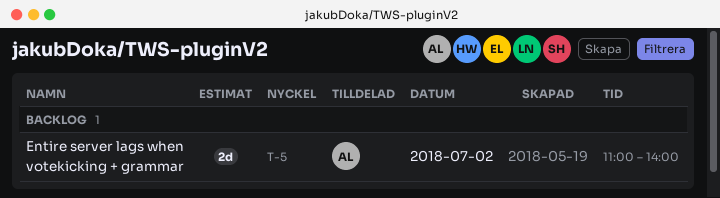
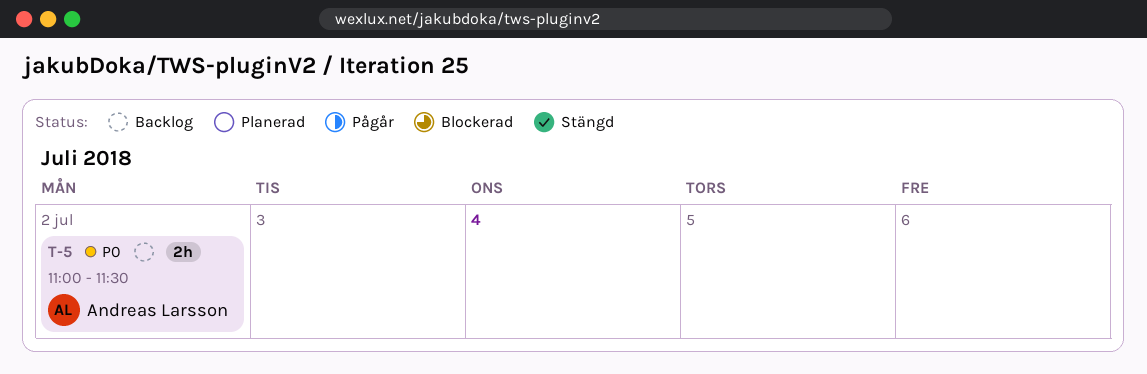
T-5, estimate: 2d -> 2h
T-5, ends: 14:00 -> 11:30

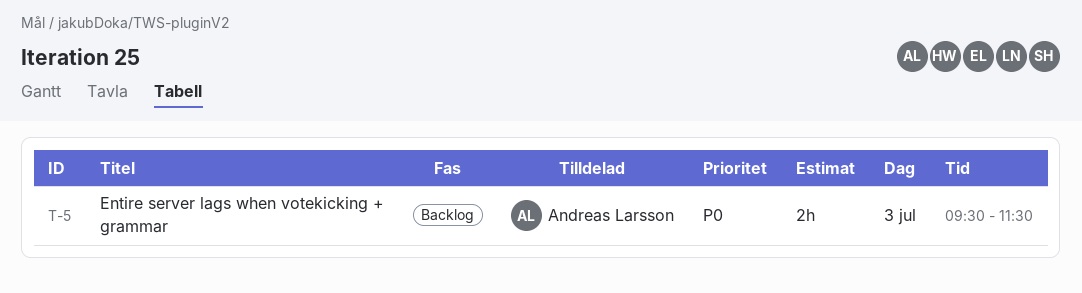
T-5, day: Jul 2 -> Jul 3
T-5, begins: 11:00 -> 09:30

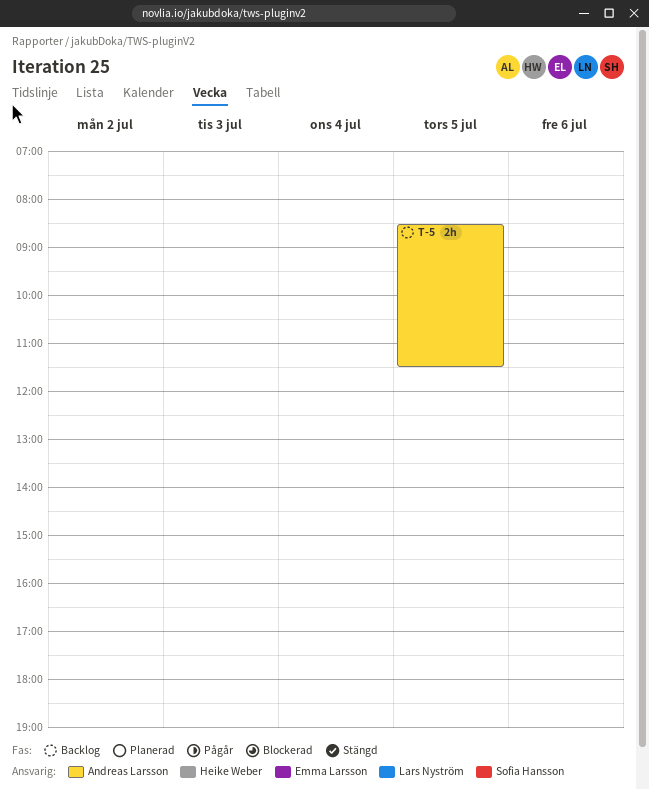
T-5, day: Jul 3 -> Jul 5
T-5, begins: 09:30 -> 08:30

